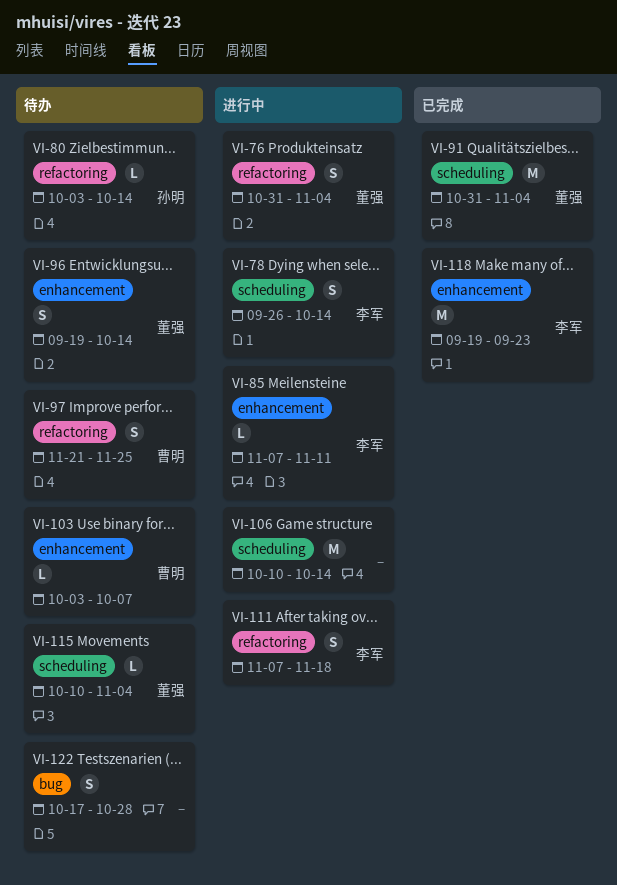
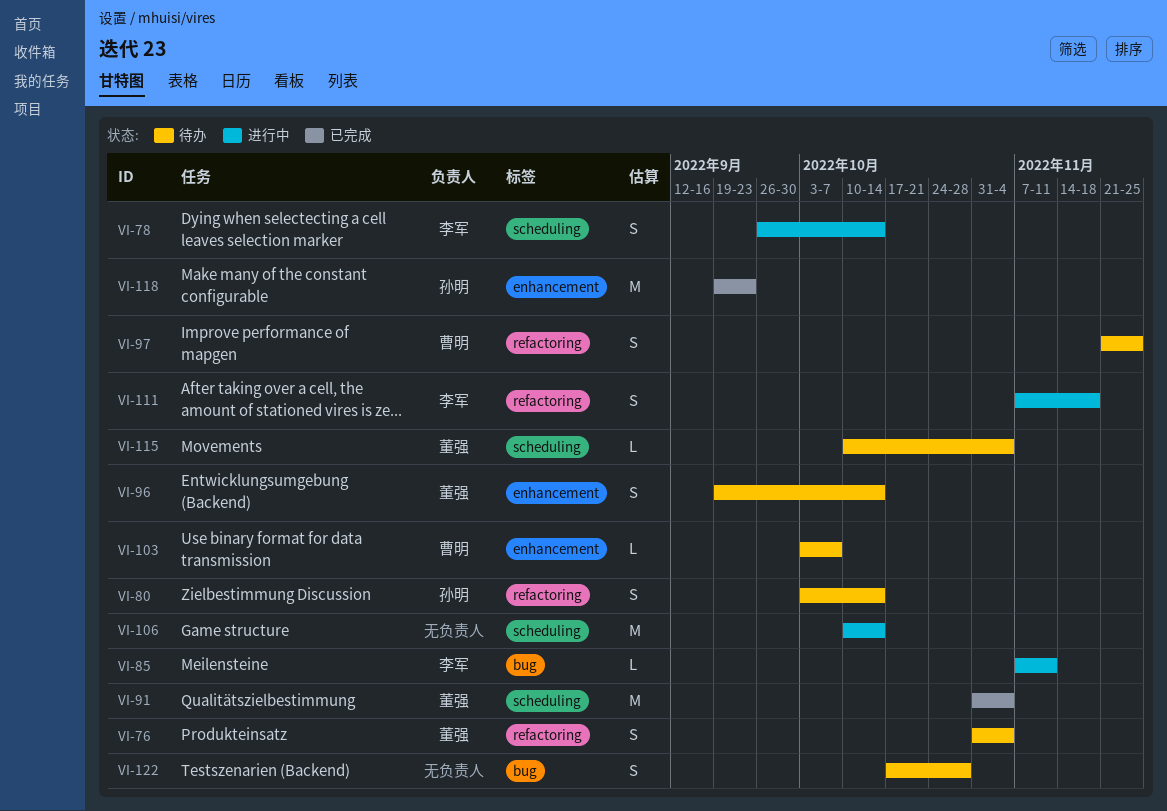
VI-76, status: 进行中 -> 待办
VI-80, estimate: L -> S
VI-85, label: enhancement -> bug
VI-118, owner: 李军 -> 孙明

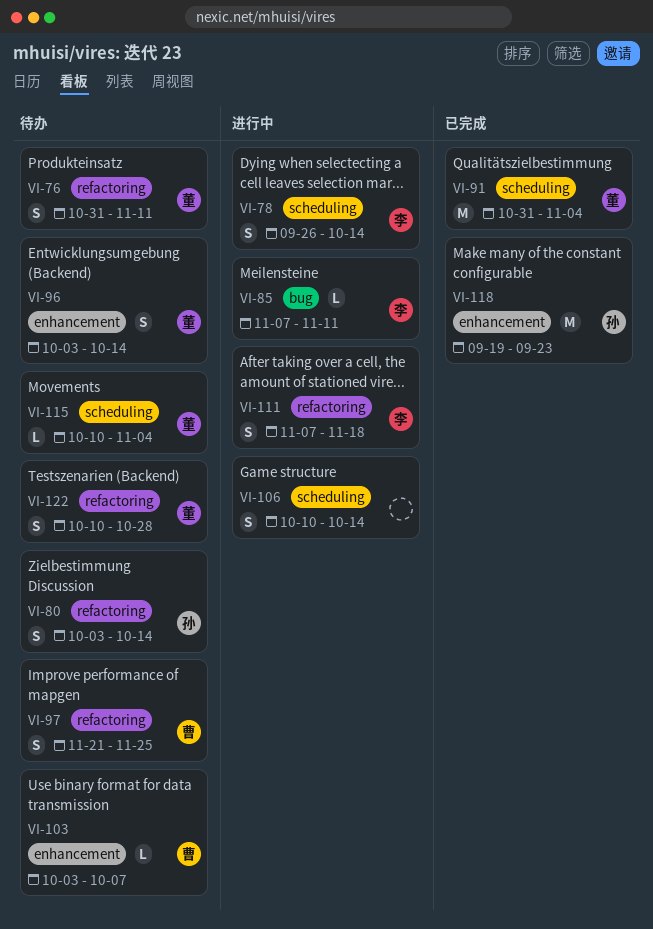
VI-76, due: Nov 4 -> Nov 11
VI-96, start: Sep 19 -> Oct 3
VI-106, estimate: M -> S
VI-122, owner: none -> 董强
VI-122, label: bug -> refactoring
VI-122, start: Oct 17 -> Oct 10

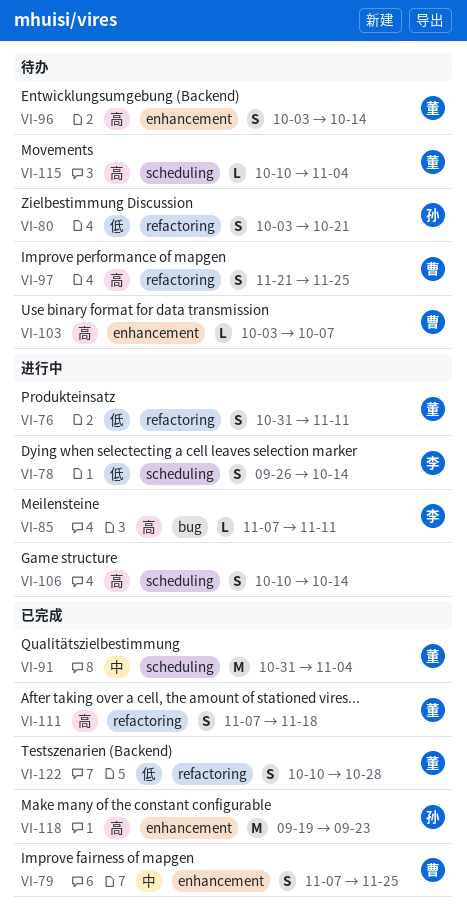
VI-76, status: 待办 -> 进行中
VI-79: none -> present
VI-80, due: Oct 14 -> Oct 21
VI-111, status: 进行中 -> 已完成
VI-111, owner: 李 -> 董
VI-122, status: 待办 -> 已完成

